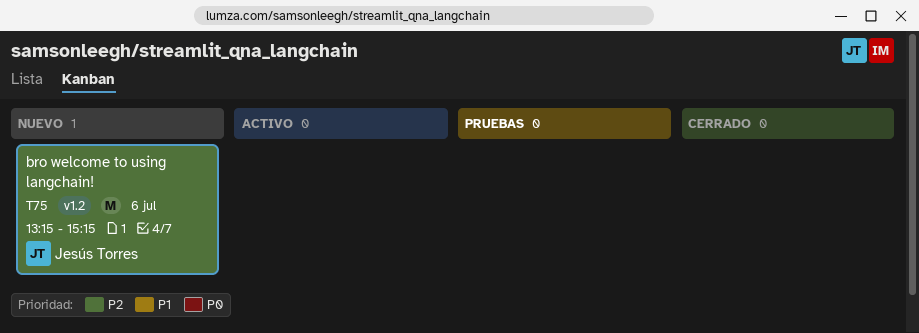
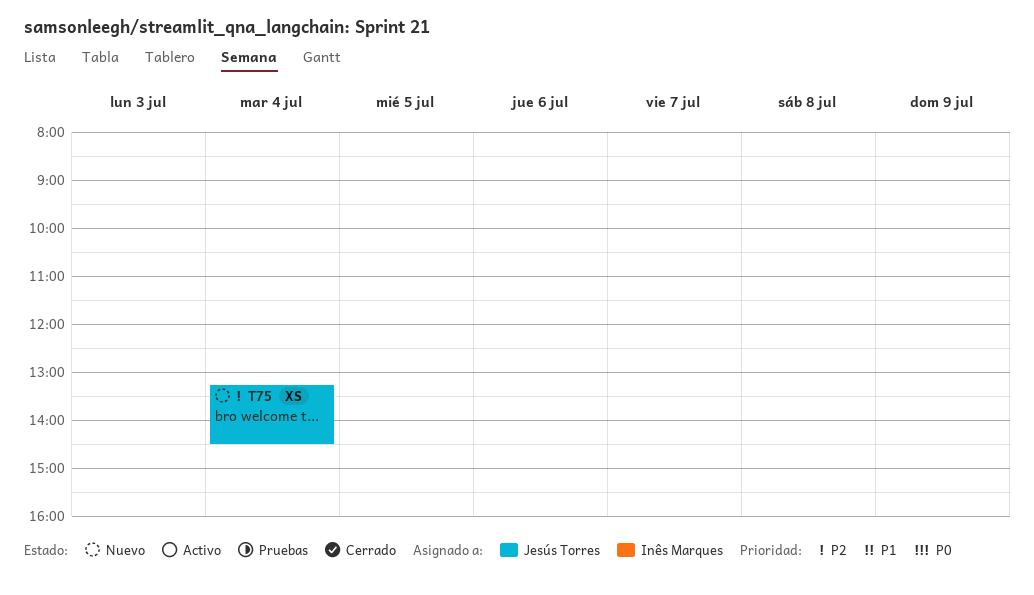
T75, estimate: M -> XS
T75, day: Jul 6 -> Jul 4
T75, ends: 15:15 -> 14:30

